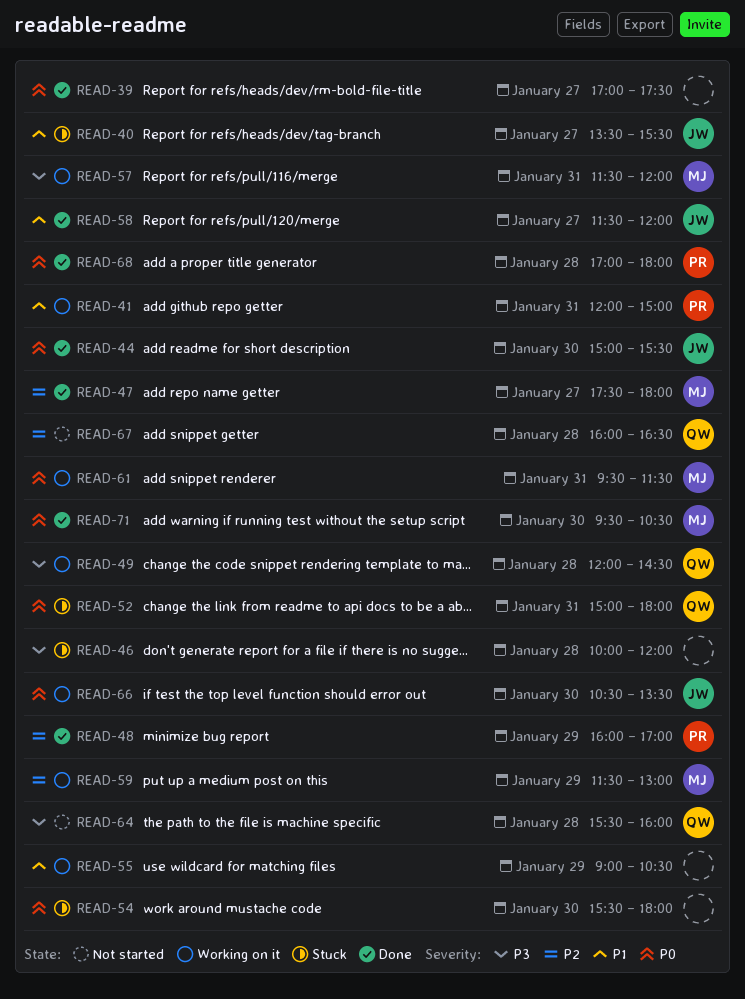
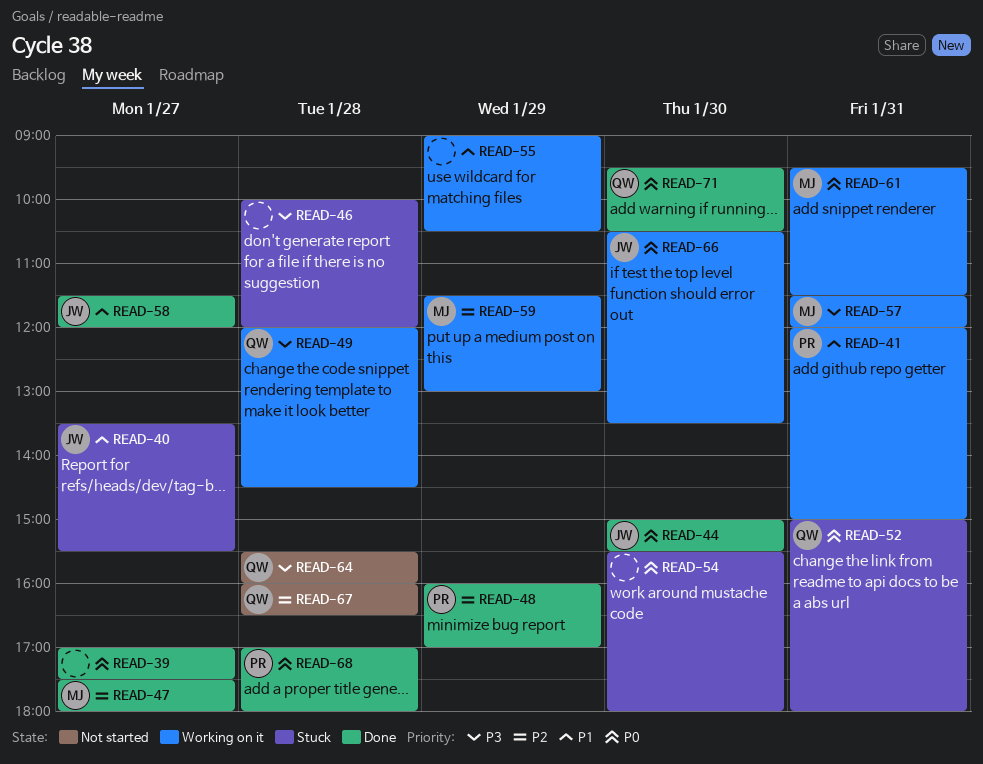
READ-71, owner: MJ -> QW

